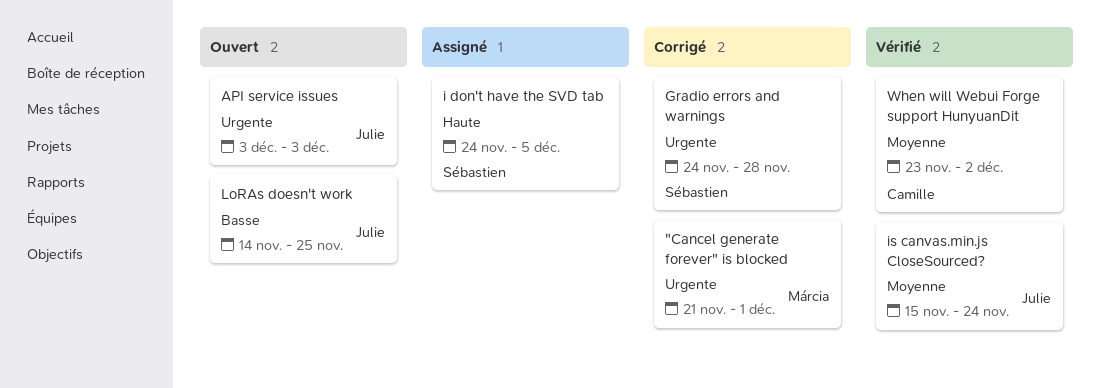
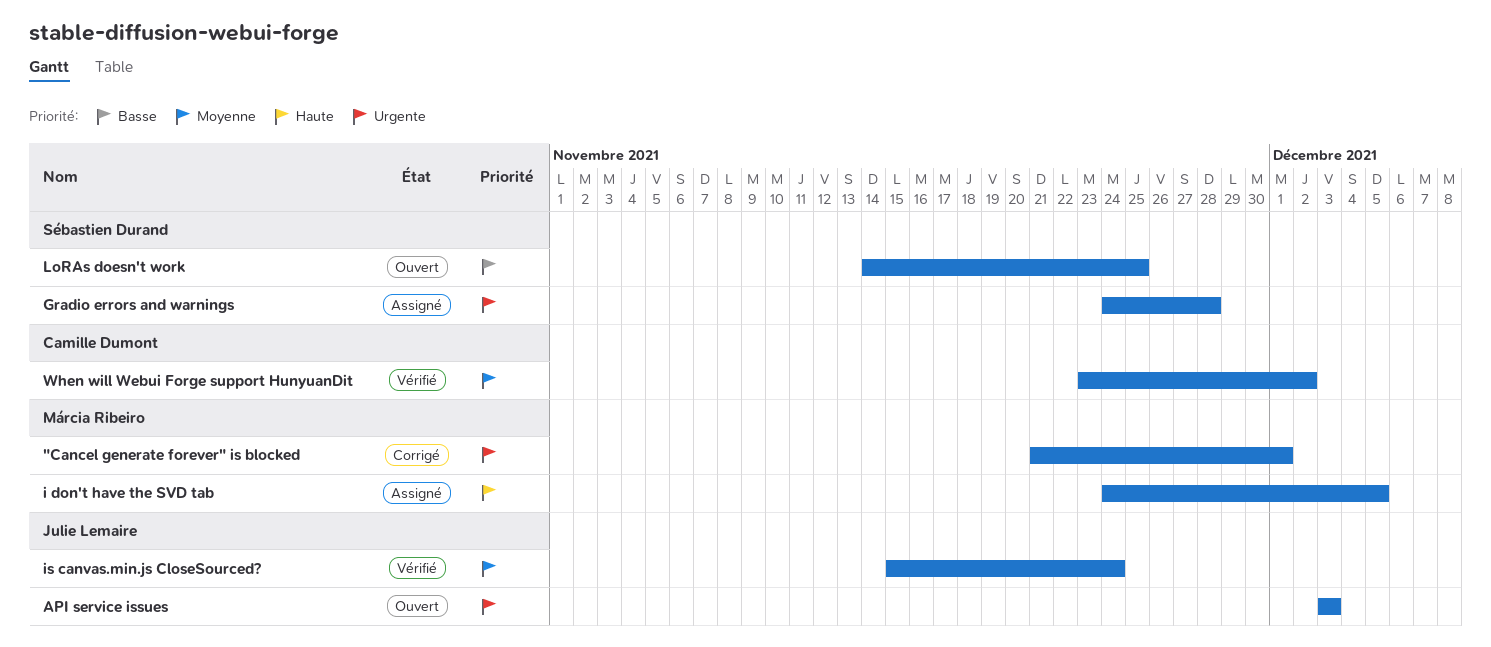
Gradio errors and warnings, status: Corrigé -> Assigné
i don't have the SVD tab, owner: Sébastien Durand -> Márcia Ribeiro
LoRAs doesn't work, owner: Julie Lemaire -> Sébastien Durand

